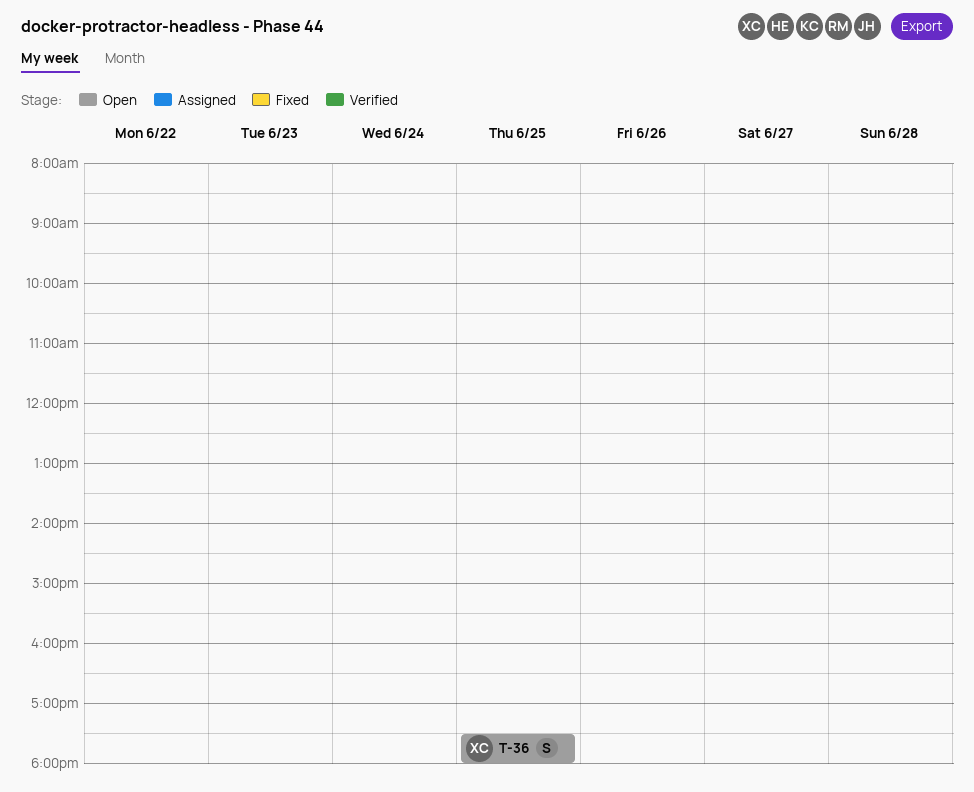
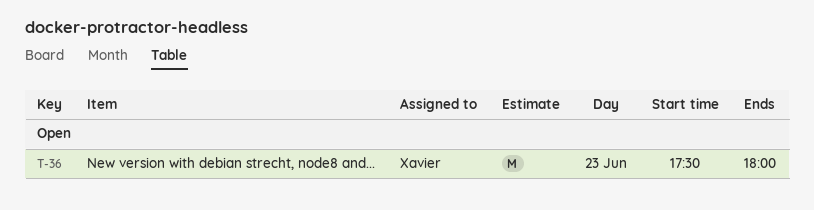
T-36, estimate: S -> M
T-36, day: Jun 25 -> Jun 23

